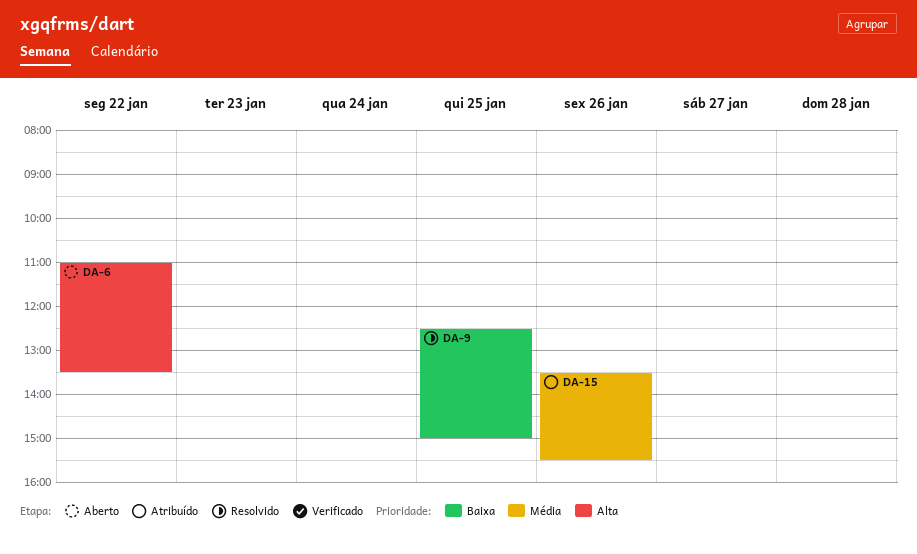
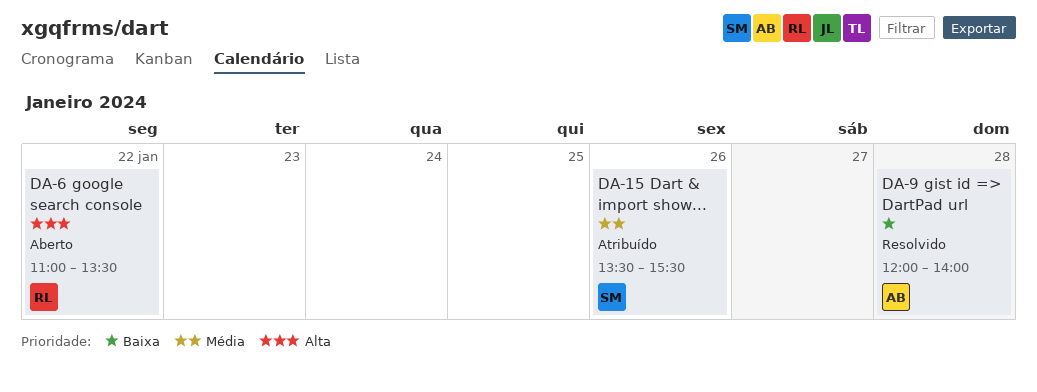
DA-9, day: Jan 25 -> Jan 28
DA-9, begins: 12:30 -> 12:00
DA-9, ends: 15:00 -> 14:00

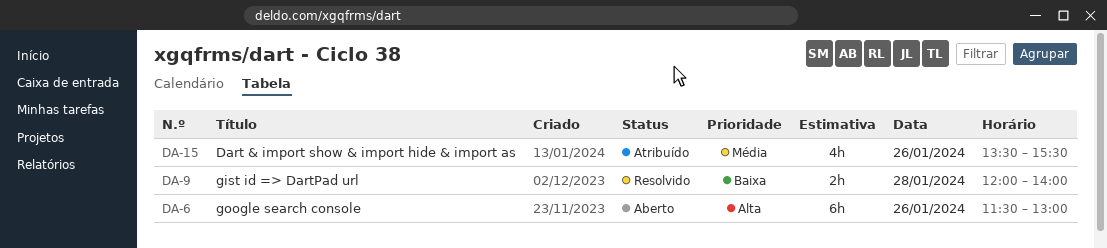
DA-6, day: Jan 22 -> Jan 26
DA-6, begins: 11:00 -> 11:30
DA-6, ends: 13:30 -> 13:00

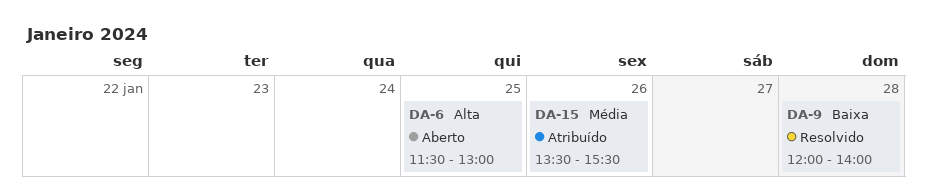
DA-6, day: Jan 26 -> Jan 25

